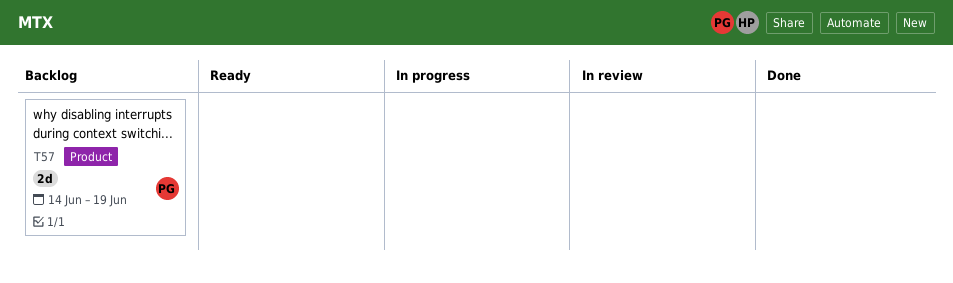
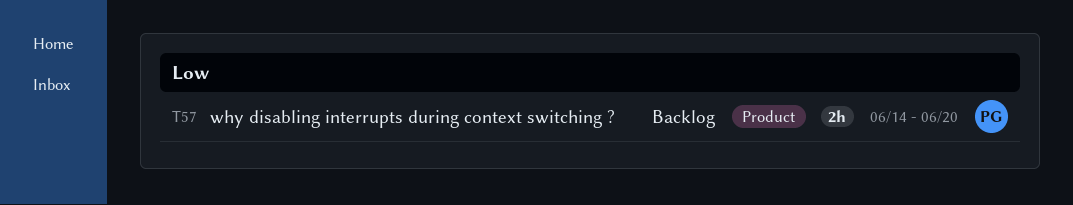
T57, estimate: 2d -> 2h
T57, due: Jun 19 -> Jun 20

